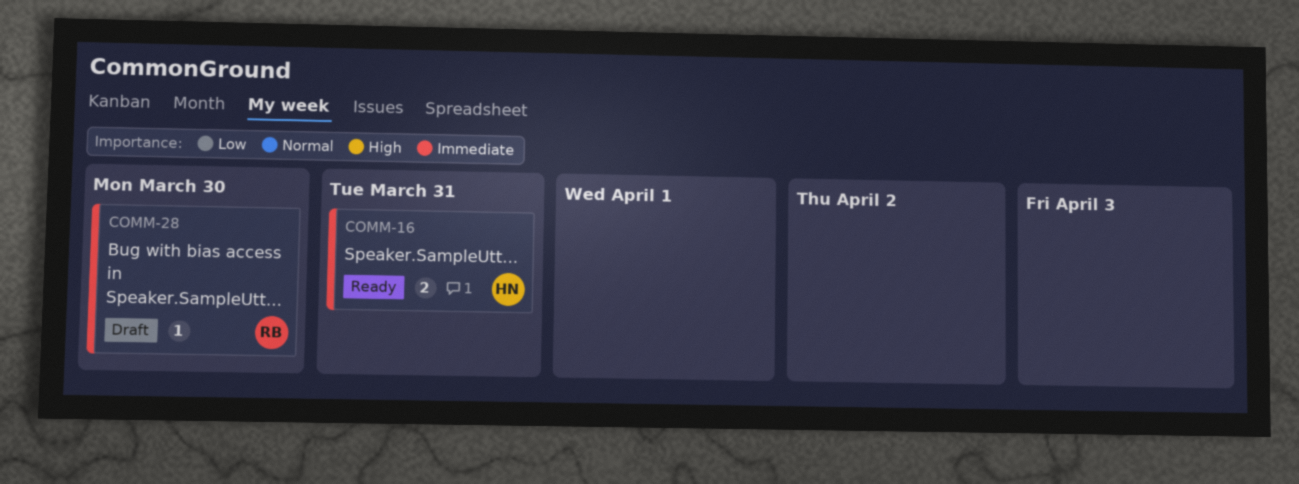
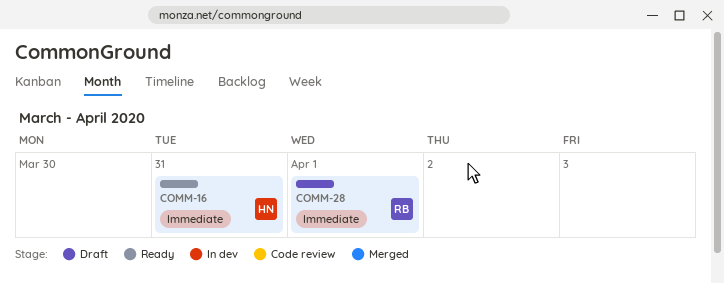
COMM-28, due: Mar 30 -> Apr 1

